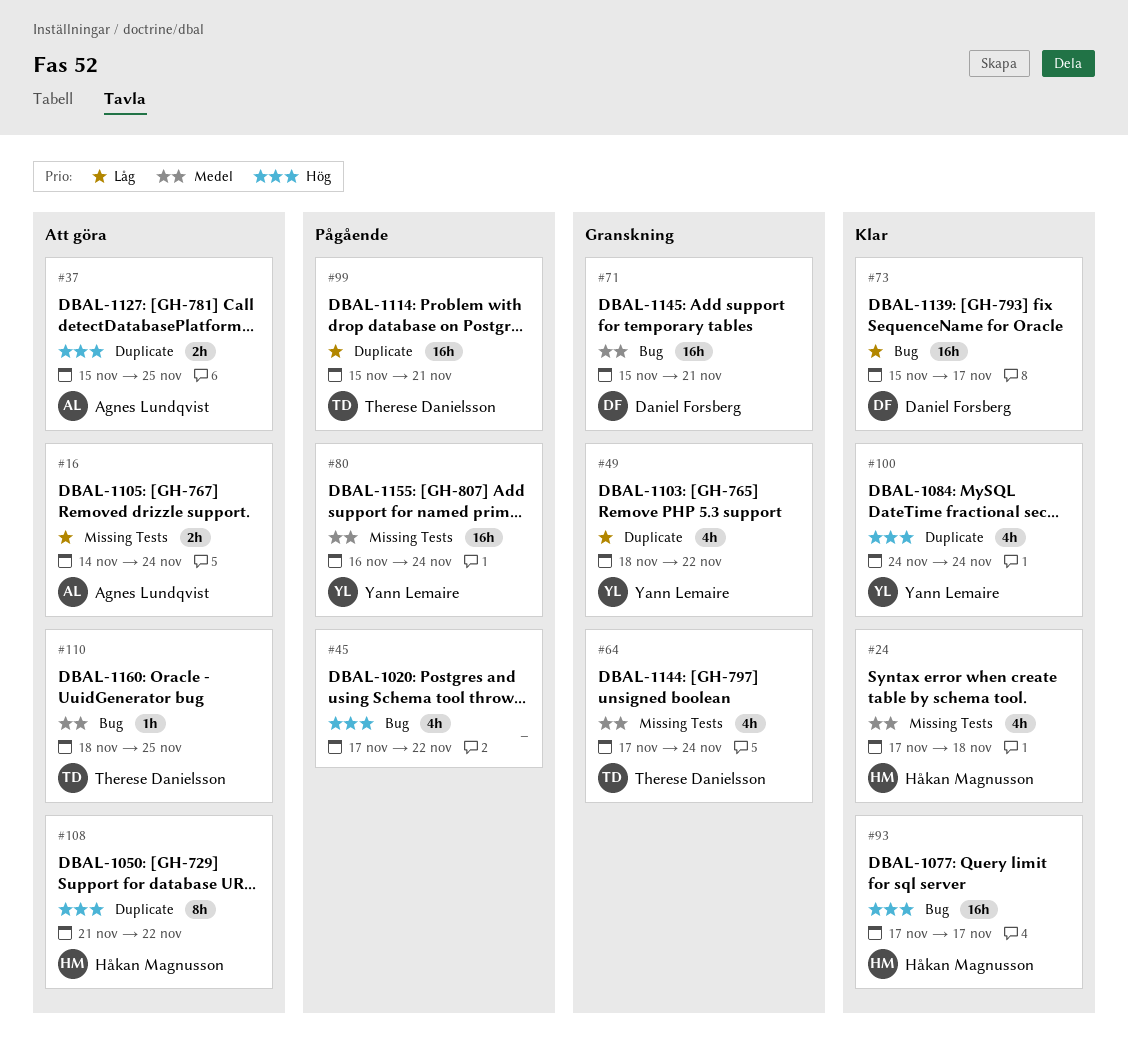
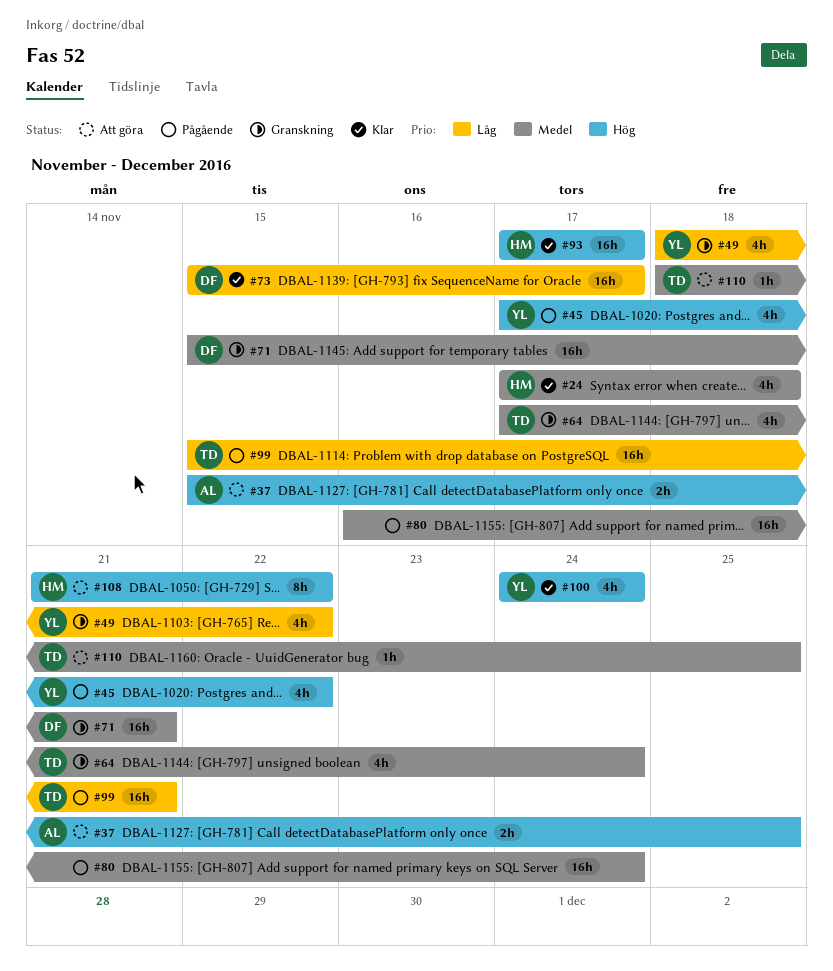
#16: present -> none
#45, owner: none -> Yann Lemaire
#80, owner: Yann Lemaire -> none

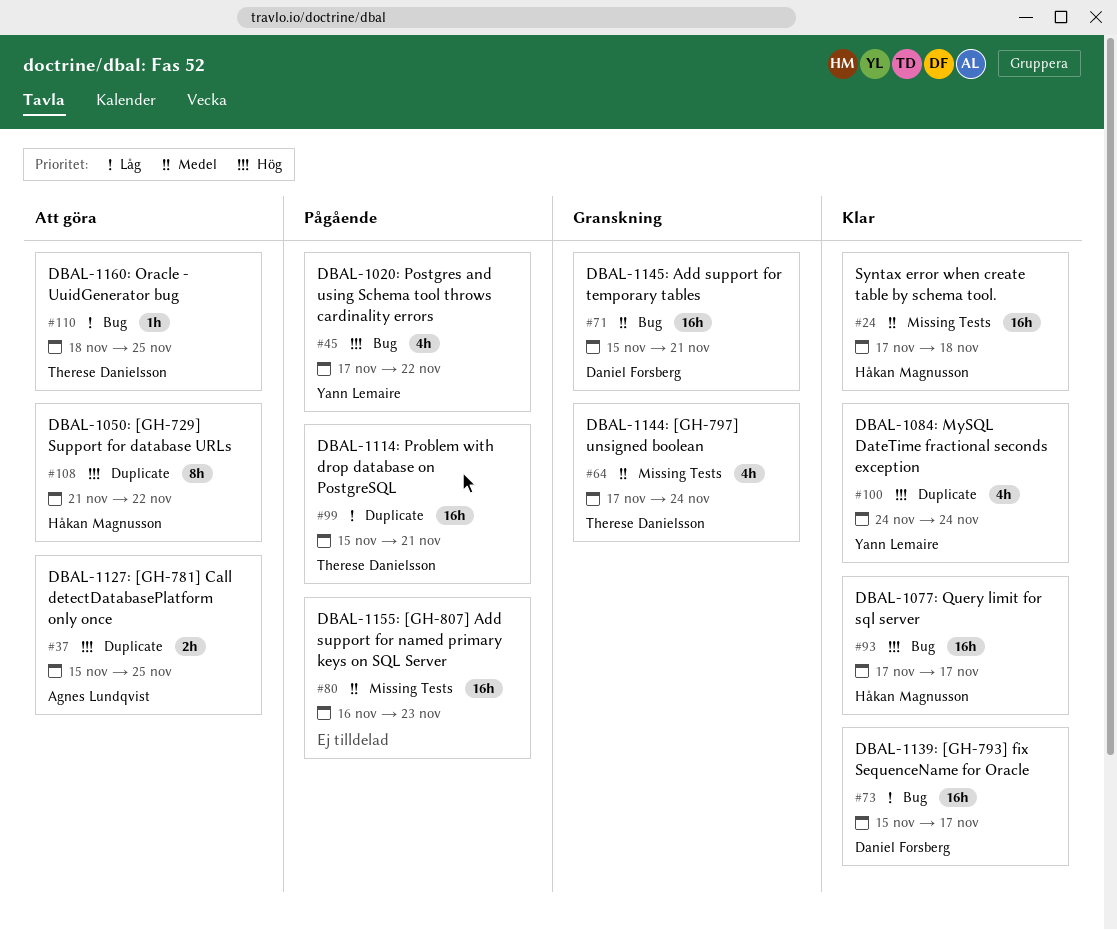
#24, estimate: 4h -> 16h
#49: present -> none
#80, due: Nov 24 -> Nov 23
#110, priority: Medel -> Låg

